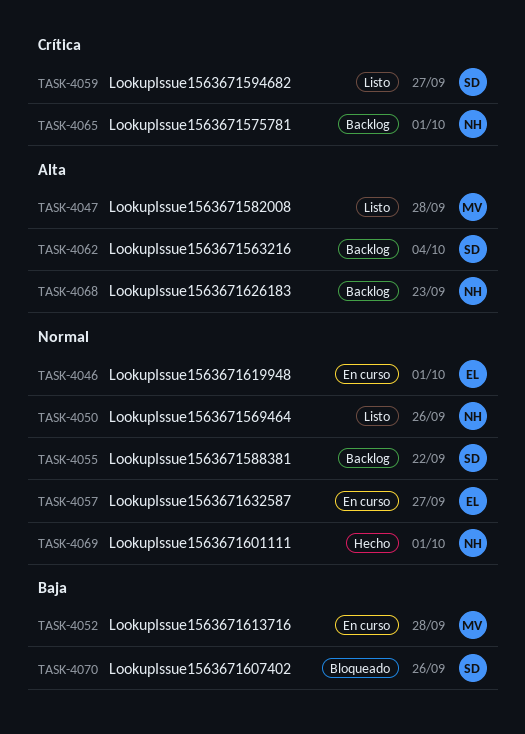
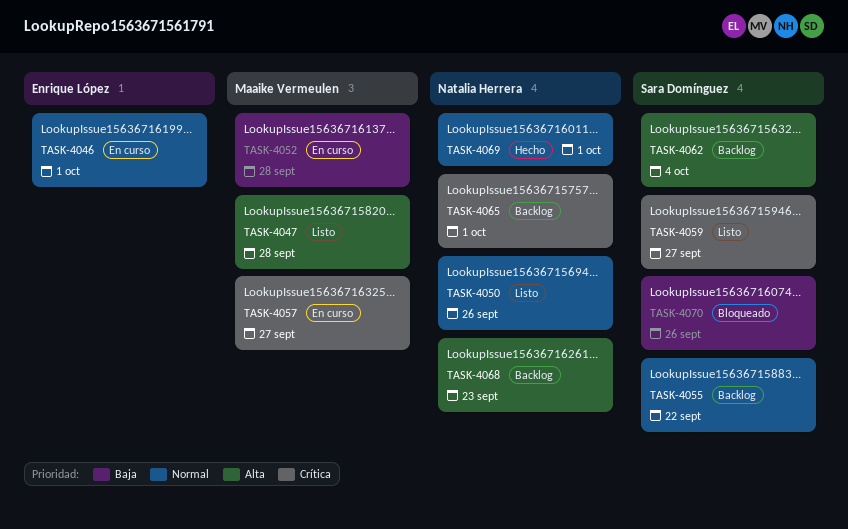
TASK-4057, owner: Enrique López -> Maaike Vermeulen
TASK-4057, priority: Normal -> Crítica

